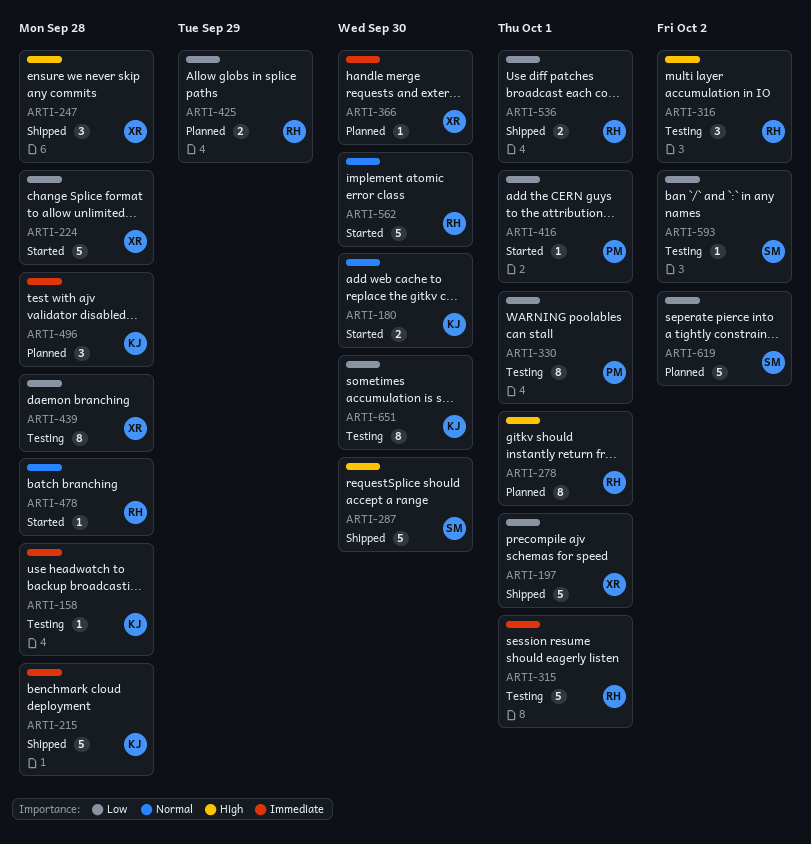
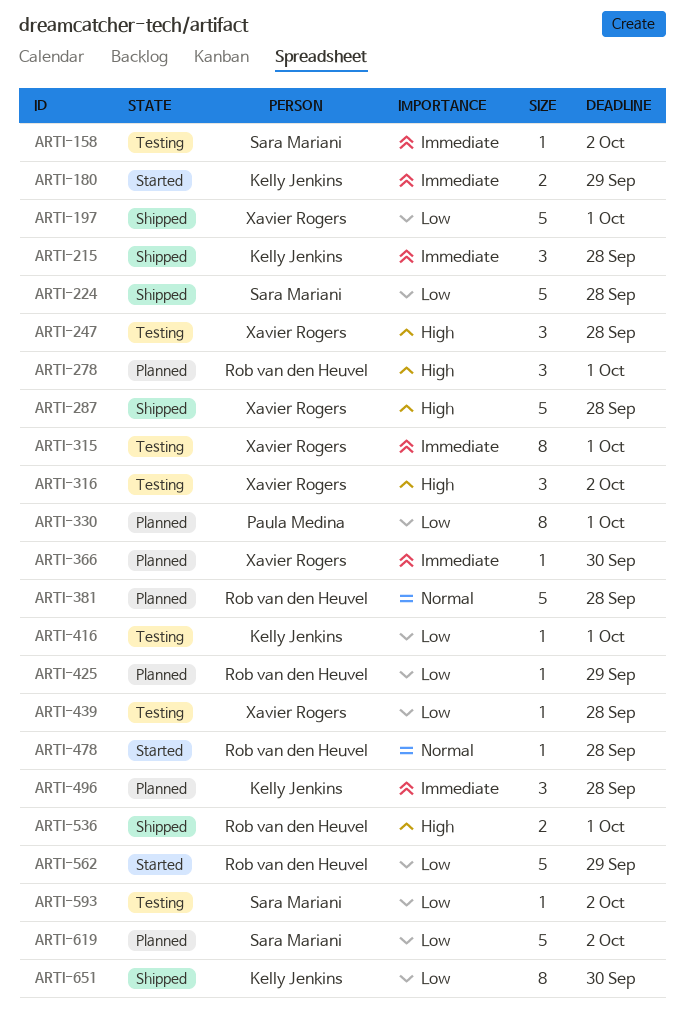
ARTI-158, owner: Kelly Jenkins -> Sara Mariani
ARTI-158, due: Sep 28 -> Oct 2
ARTI-180, priority: Normal -> Immediate
ARTI-180, due: Sep 30 -> Sep 29
ARTI-215, estimate: 5 -> 3
ARTI-224, status: Started -> Shipped
ARTI-224, owner: Xavier Rogers -> Sara Mariani
ARTI-247, status: Shipped -> Testing
ARTI-278, estimate: 8 -> 3
ARTI-287, owner: Sara Mariani -> Xavier Rogers
ARTI-287, due: Sep 30 -> Sep 28
ARTI-315, owner: Rob van den Heuvel -> Xavier Rogers
ARTI-315, estimate: 5 -> 8
ARTI-316, owner: Rob van den Heuvel -> Xavier Rogers
ARTI-330, status: Testing -> Planned
ARTI-381: none -> present
ARTI-416, status: Started -> Testing
ARTI-416, owner: Paula Medina -> Kelly Jenkins
ARTI-425, estimate: 2 -> 1
ARTI-439, estimate: 8 -> 1
ARTI-536, priority: Low -> High
ARTI-562, priority: Normal -> Low
ARTI-562, due: Sep 30 -> Sep 29
ARTI-651, status: Testing -> Shipped

